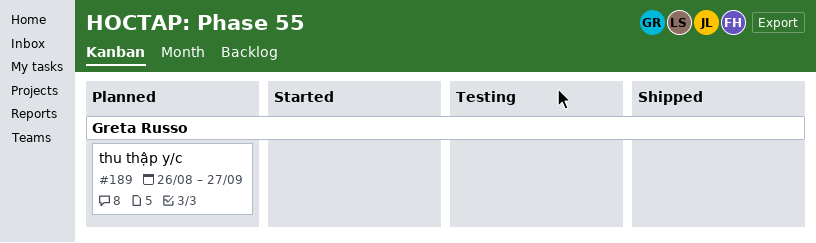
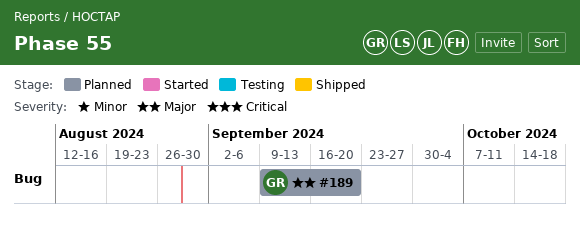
#189, start: Aug 26 -> Sep 9
#189, due: Sep 27 -> Sep 20

